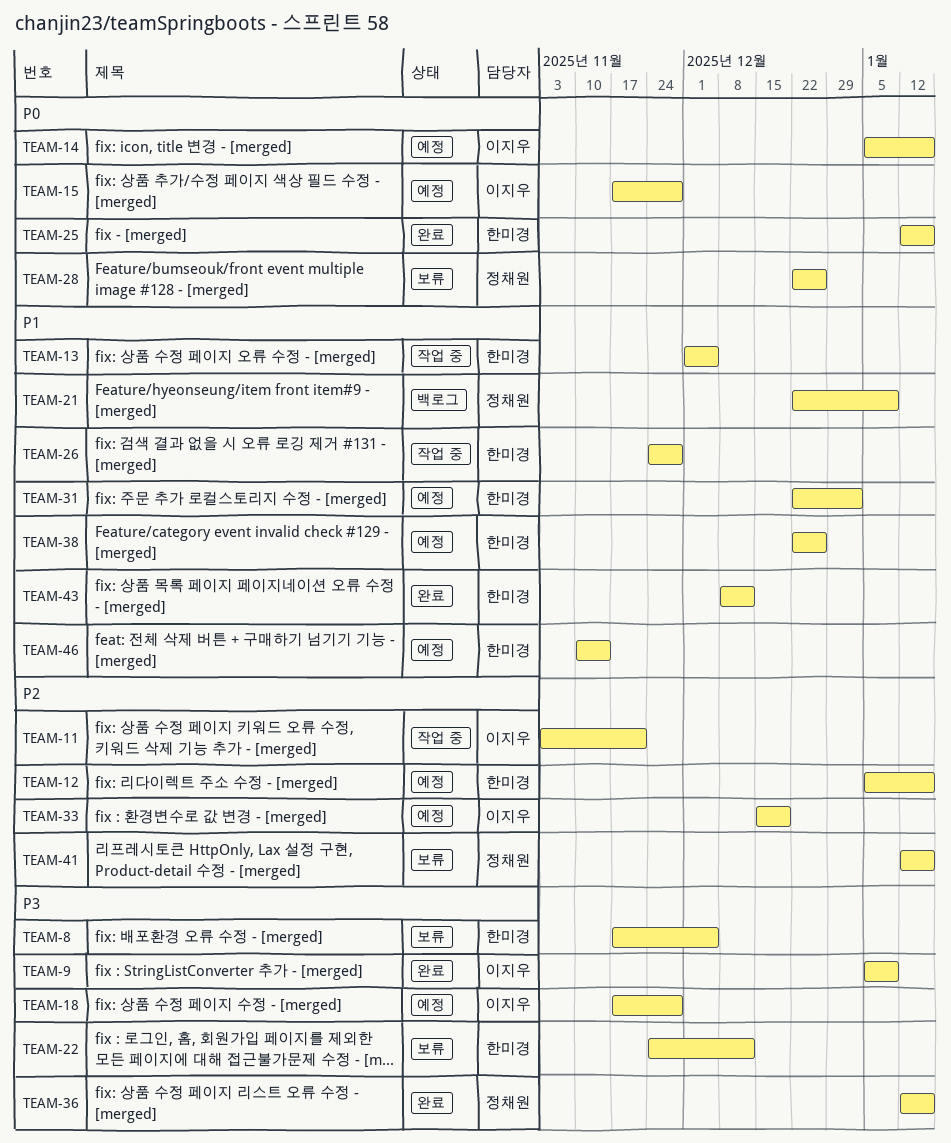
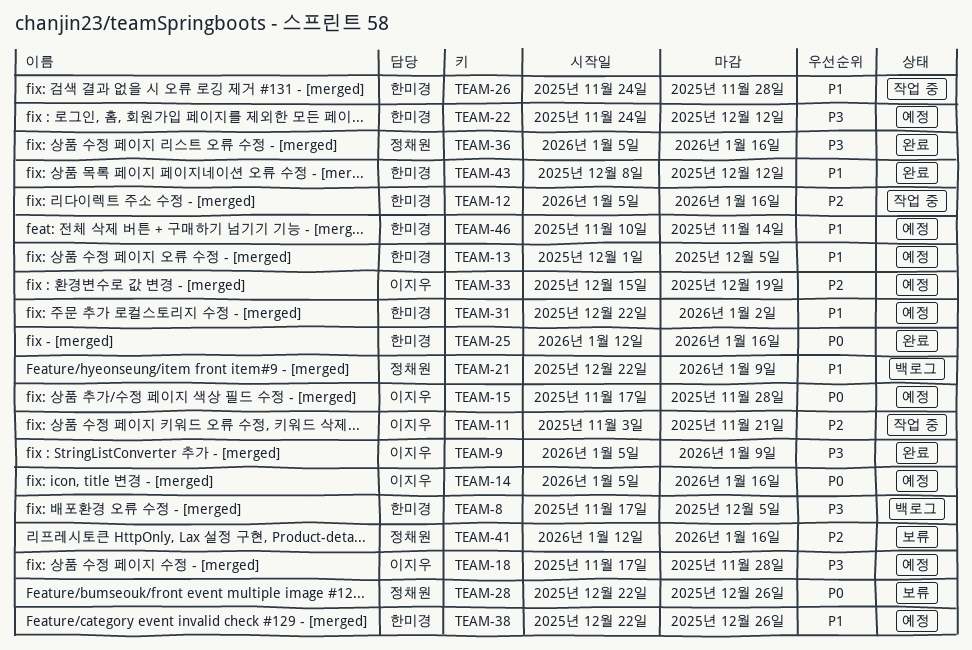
TEAM-8, status: 보류 -> 백로그
TEAM-12, status: 예정 -> 작업 중
TEAM-13, status: 작업 중 -> 예정
TEAM-22, status: 보류 -> 예정
TEAM-36, start: Jan 12 -> Jan 5

